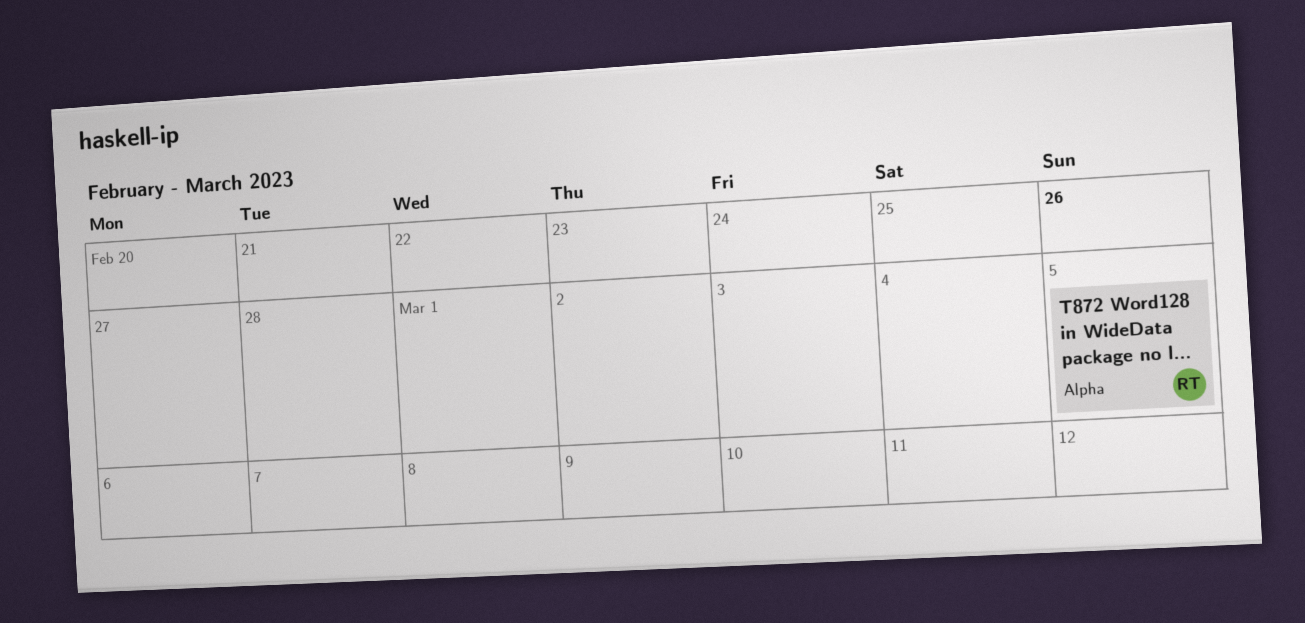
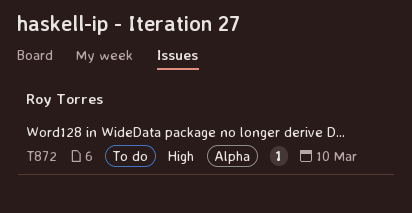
T872, due: Mar 5 -> Mar 10

